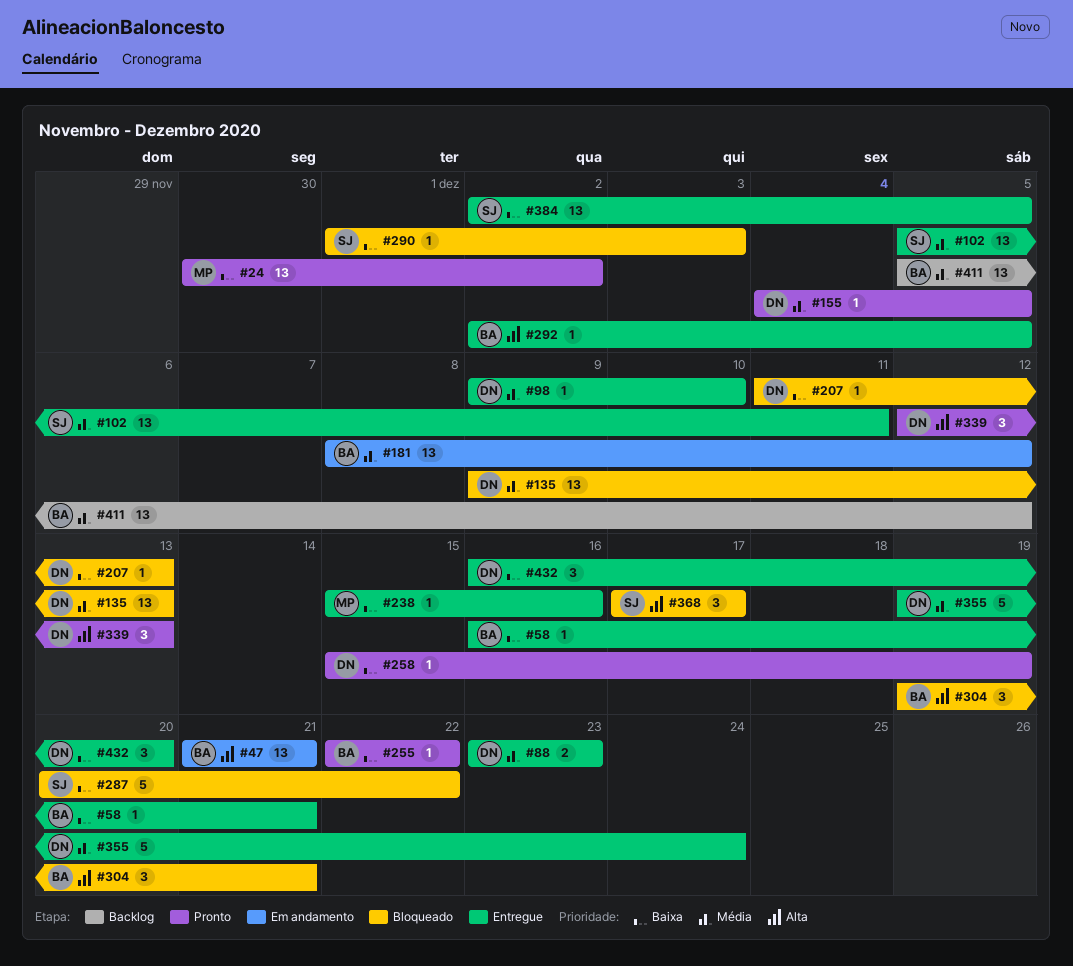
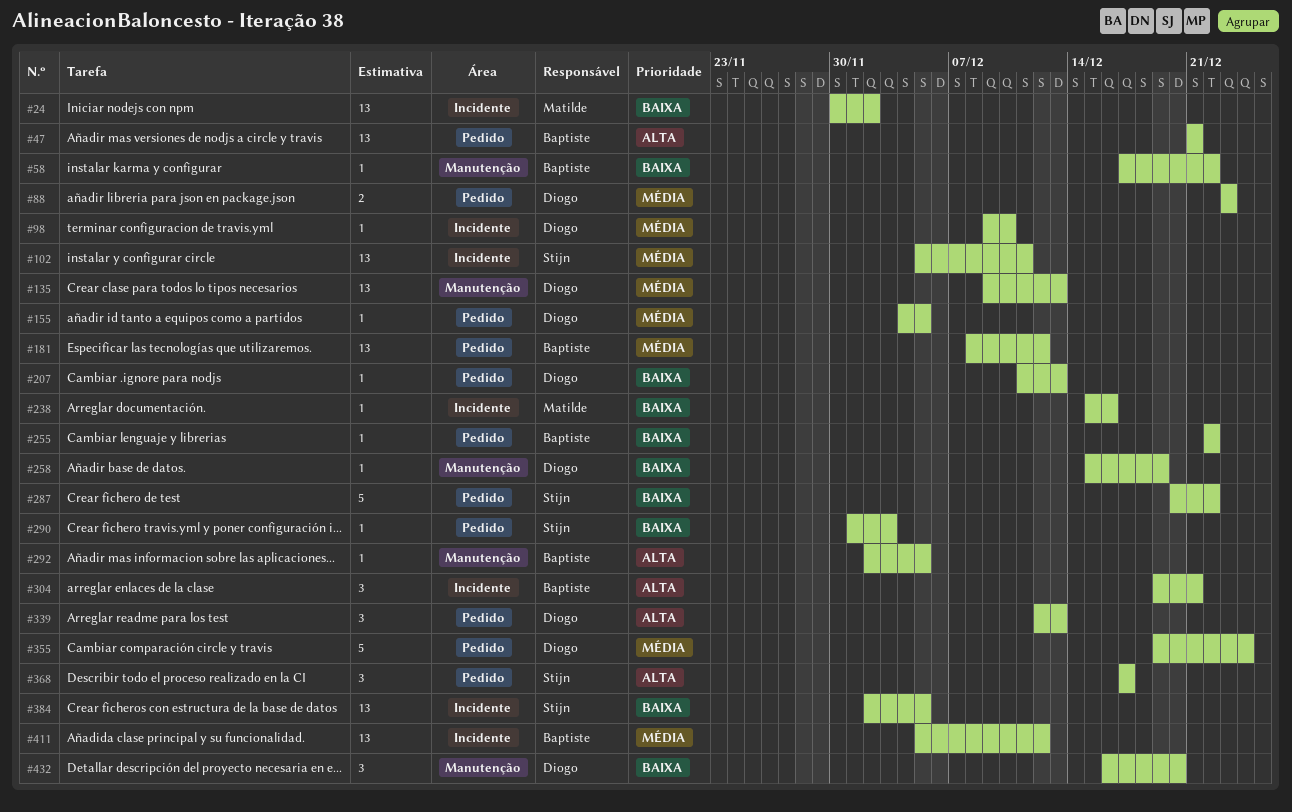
#58, start: Dec 16 -> Dec 17
#58, due: Dec 21 -> Dec 22

